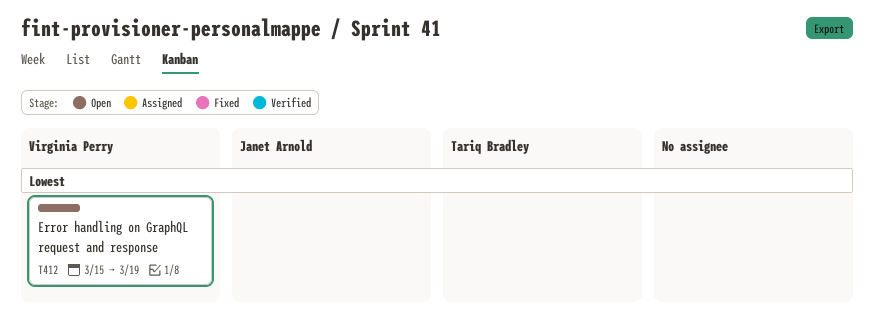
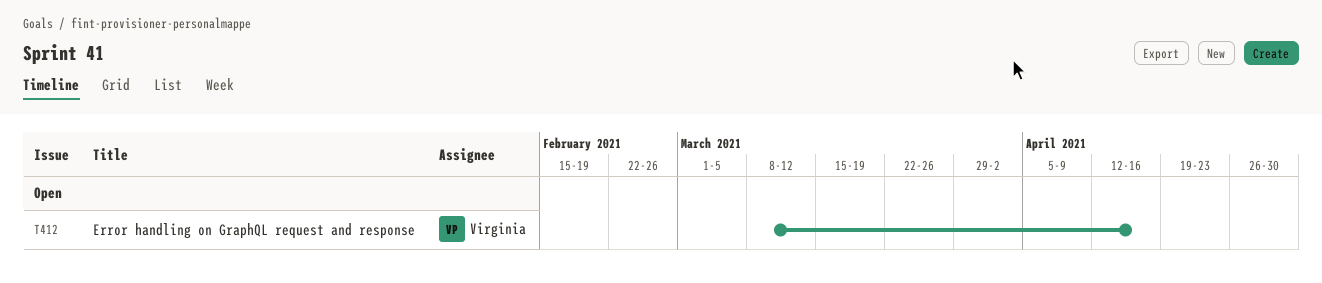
T412, start: Mar 15 -> Mar 8
T412, due: Mar 19 -> Apr 16

